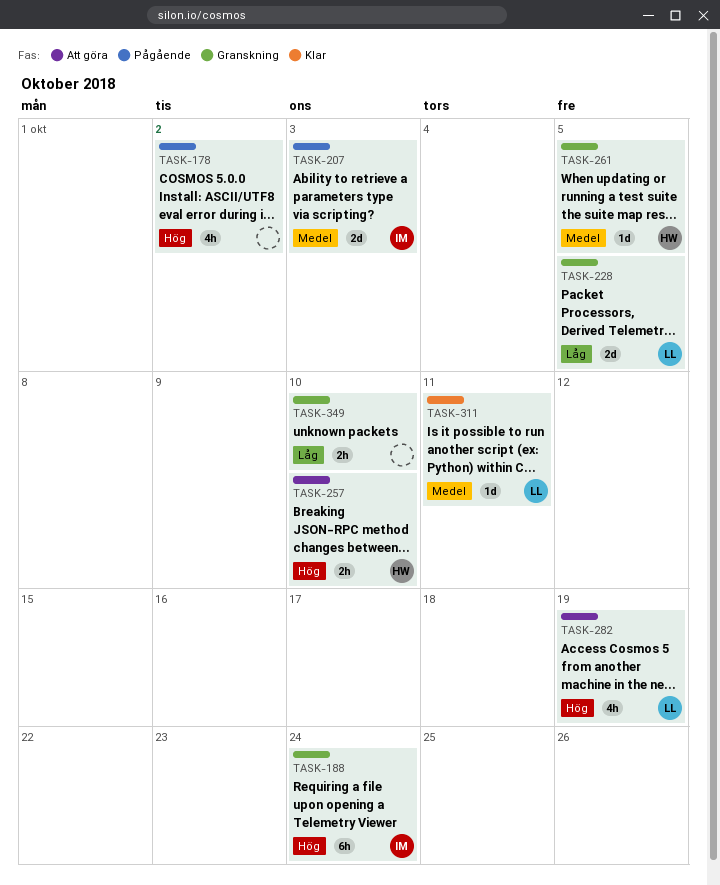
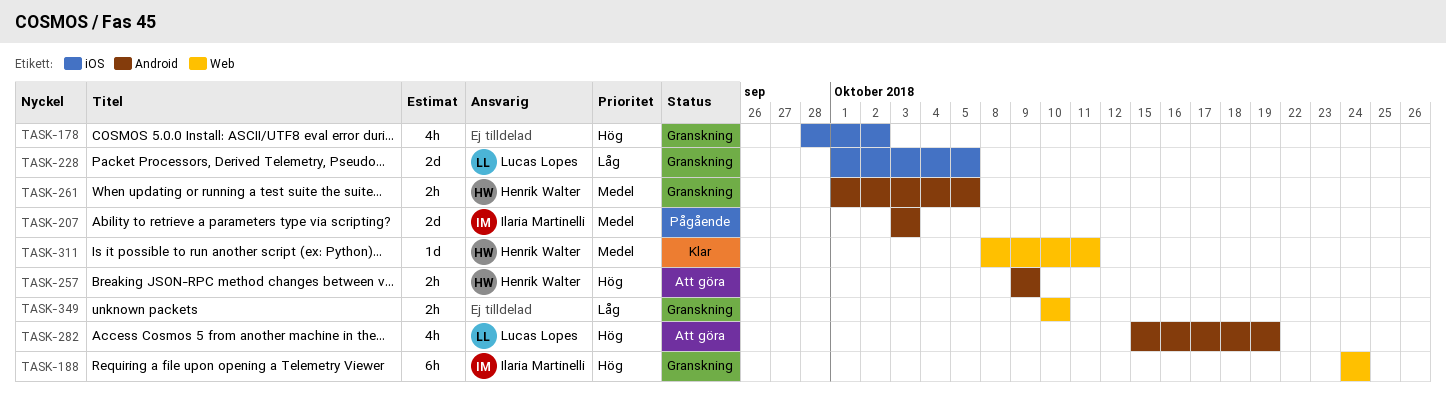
TASK-178, status: Pågående -> Granskning
TASK-257, due: Oct 10 -> Oct 9
TASK-261, estimate: 1d -> 2h
TASK-311, owner: Lucas Lopes -> Henrik Walter

